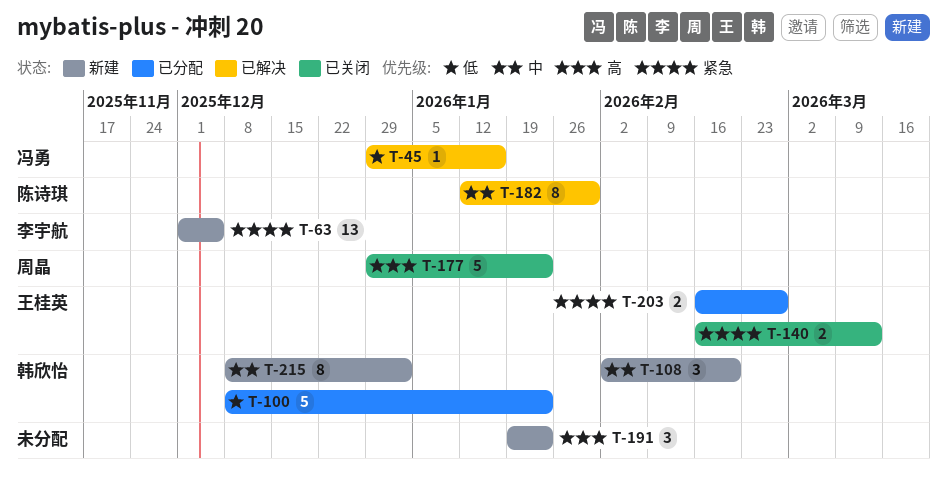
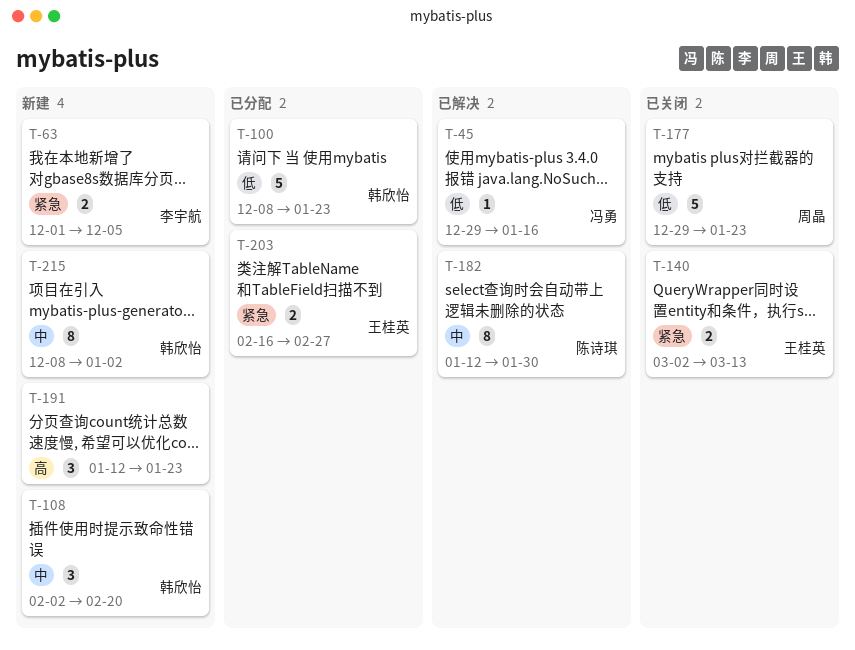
T-63, estimate: 13 -> 2
T-140, start: Feb 16 -> Mar 2
T-177, priority: 高 -> 低
T-191, start: Jan 19 -> Jan 12

